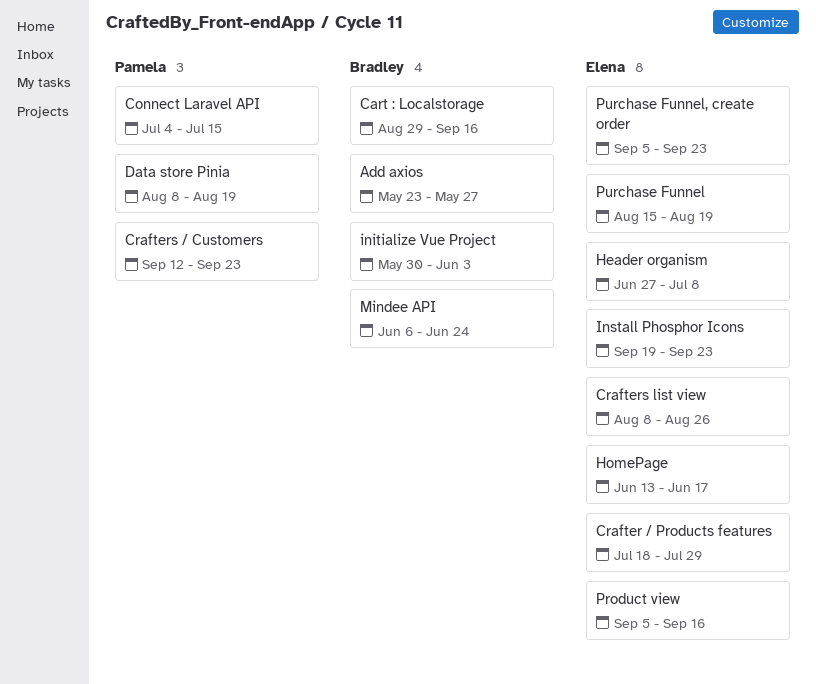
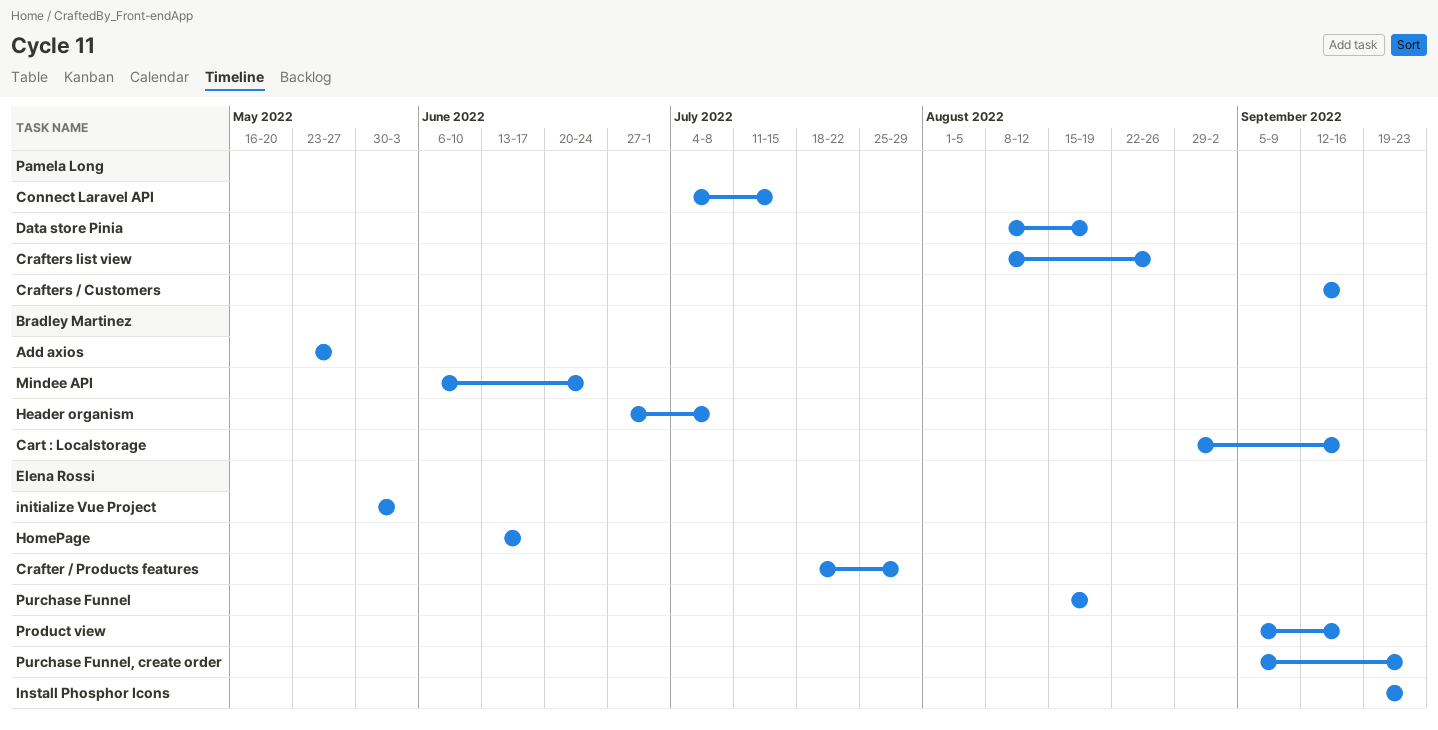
Crafters / Customers, due: Sep 23 -> Sep 16
Crafters list view, owner: Elena Rossi -> Pamela Long
Header organism, owner: Elena Rossi -> Bradley Martinez
initialize Vue Project, owner: Bradley Martinez -> Elena Rossi

